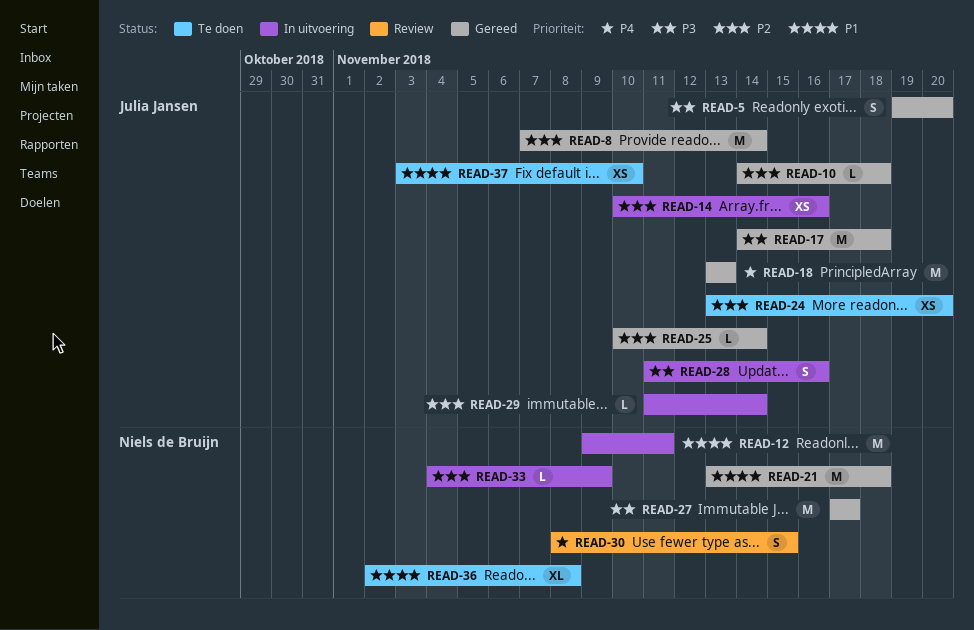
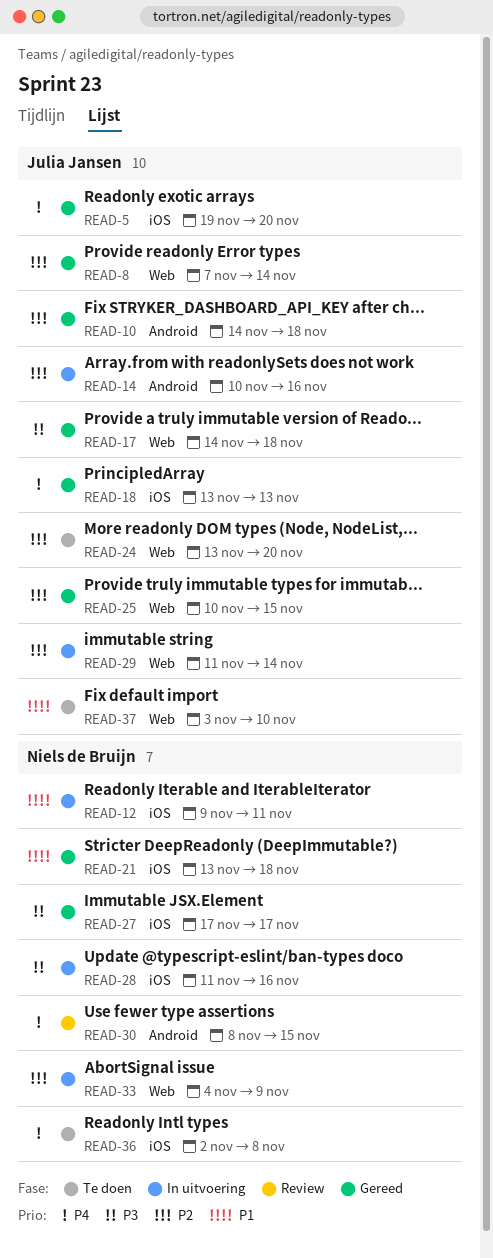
READ-5, priority: P3 -> P4
READ-25, due: Nov 14 -> Nov 15
READ-28, owner: Julia Jansen -> Niels de Bruijn
READ-36, priority: P1 -> P4

